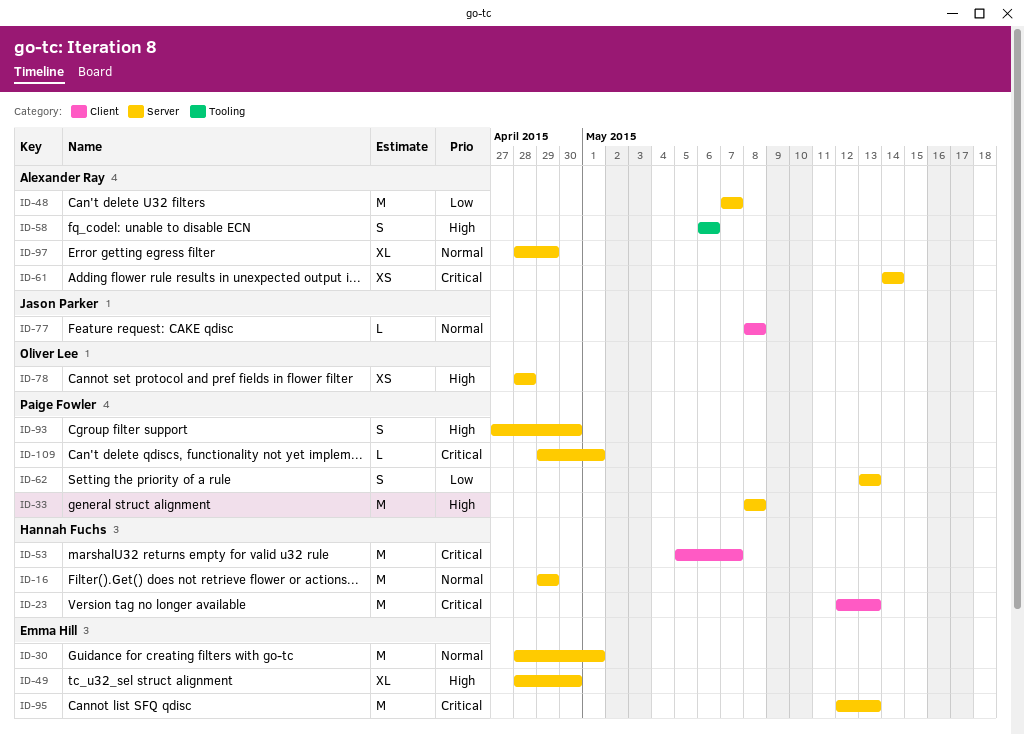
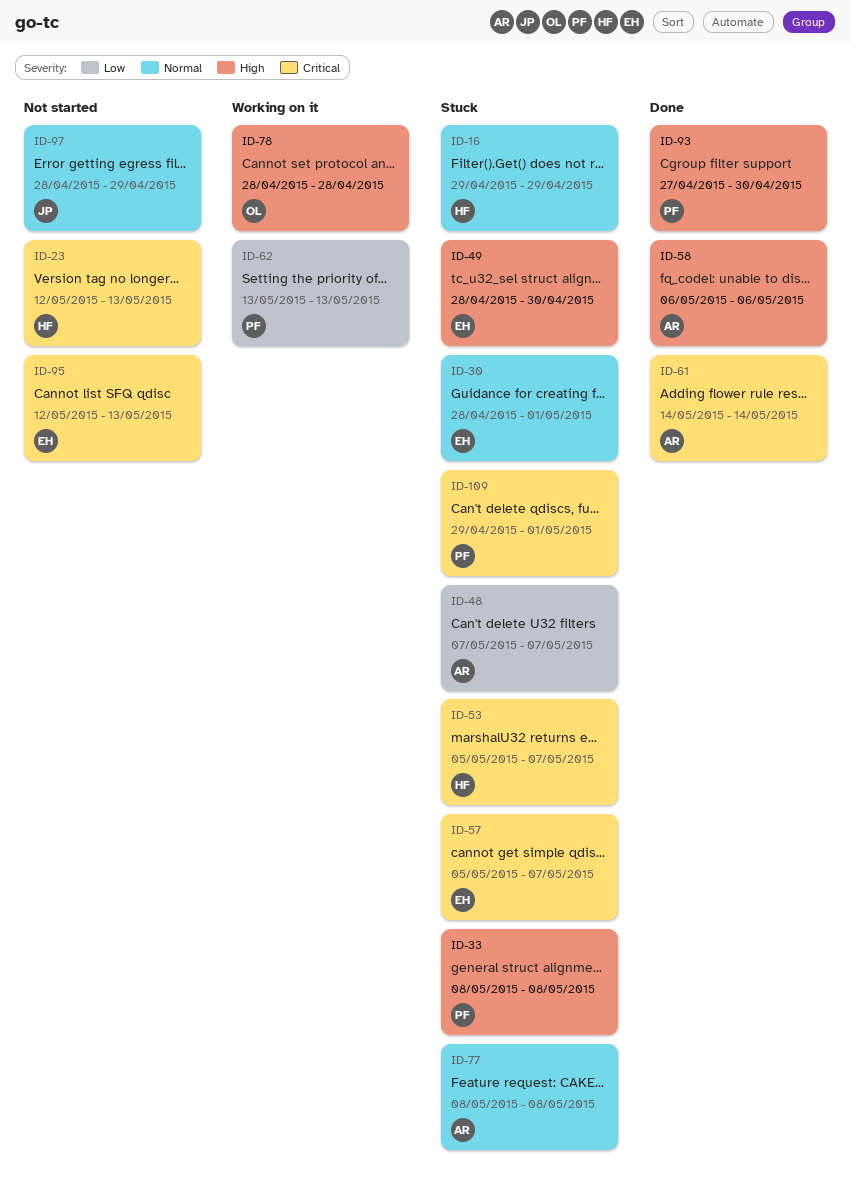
ID-57: none -> present
ID-77, owner: Jason Parker -> Alexander Ray
ID-97, owner: Alexander Ray -> Jason Parker

